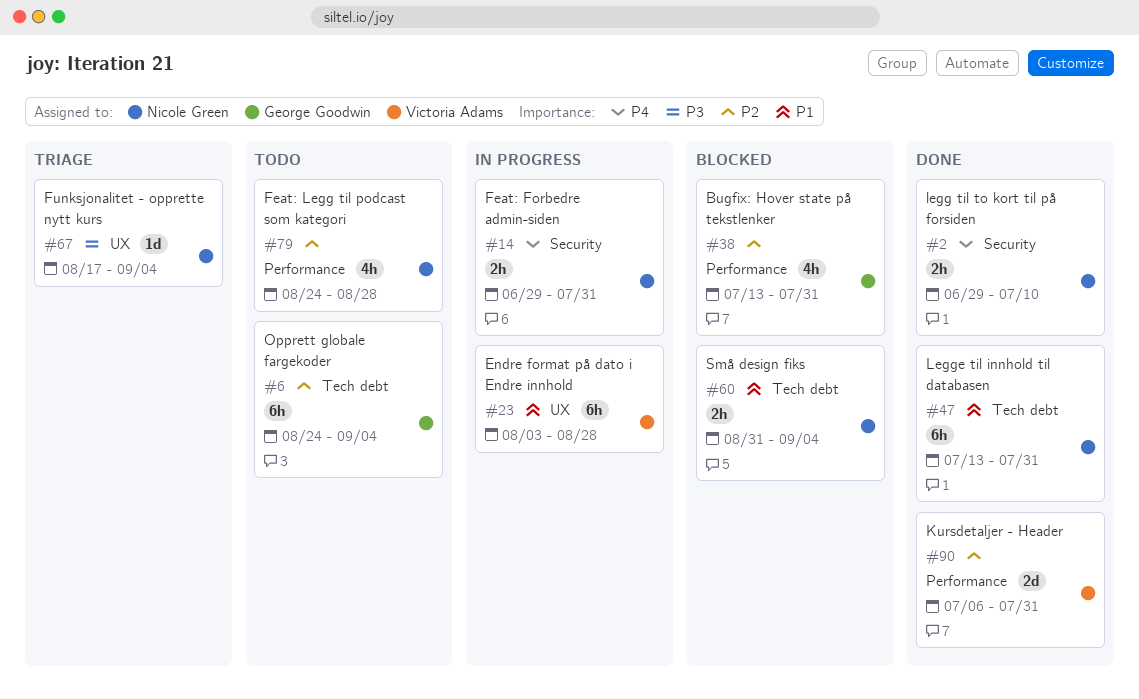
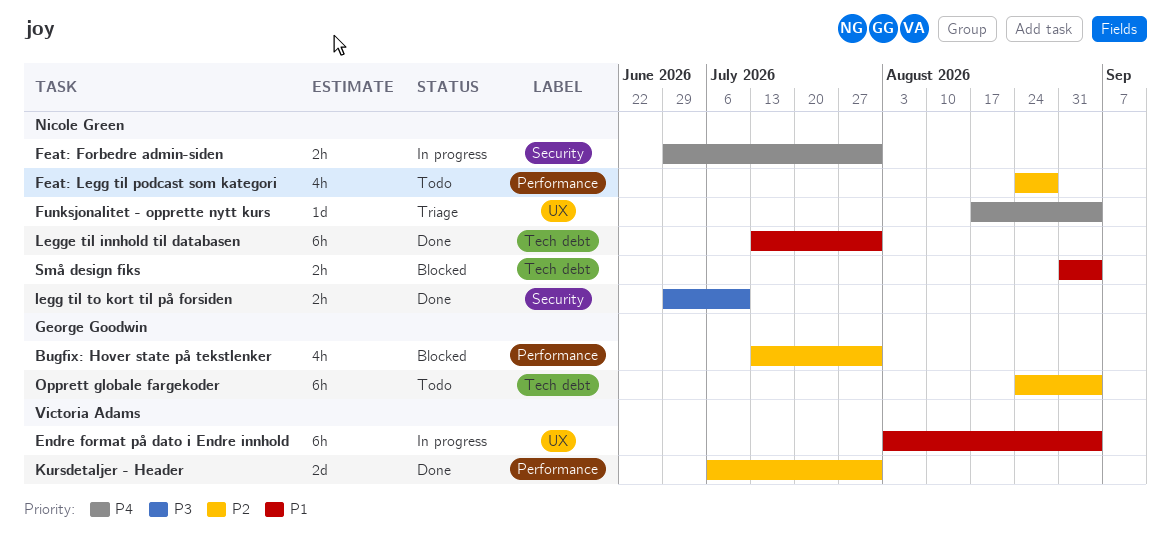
Endre format på dato i Endre innhold, due: Aug 28 -> Sep 4
Funksjonalitet - opprette nytt kurs, priority: P3 -> P4
legg til to kort til på forsiden, priority: P4 -> P3

